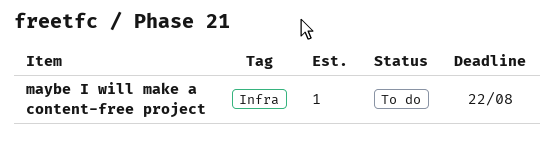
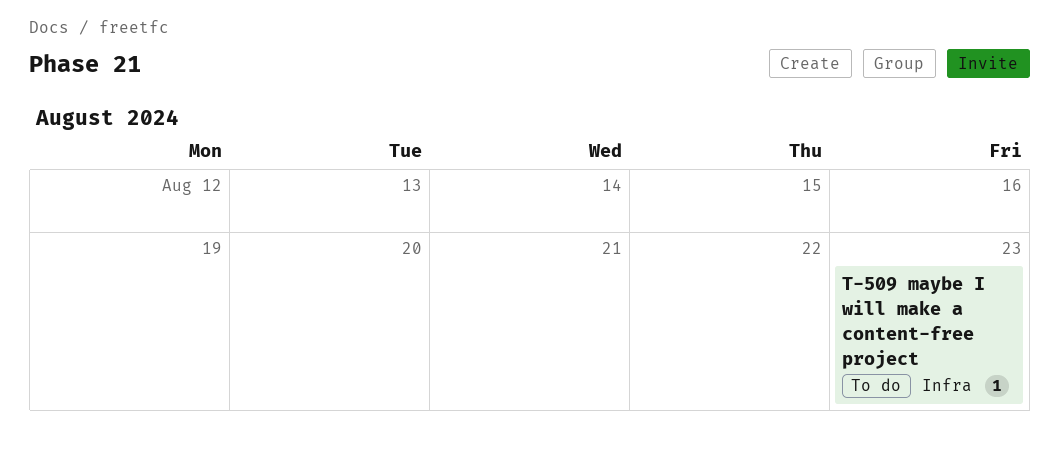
maybe I will make a content-free project, due: Aug 22 -> Aug 23

